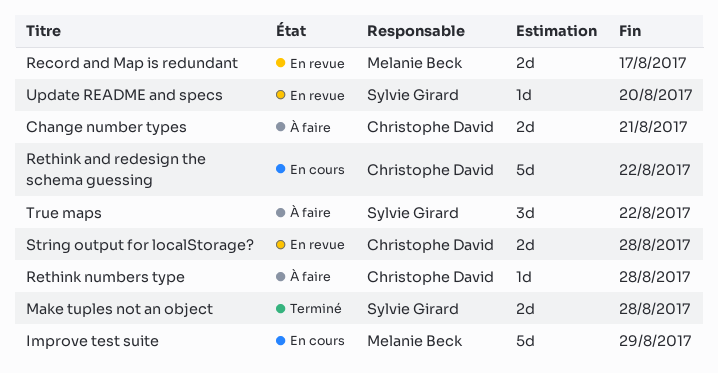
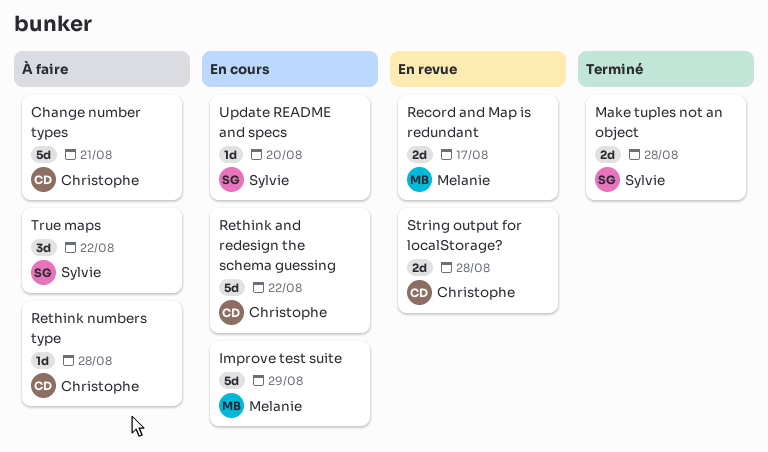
Change number types, estimate: 2d -> 5d
Update README and specs, status: En revue -> En cours

